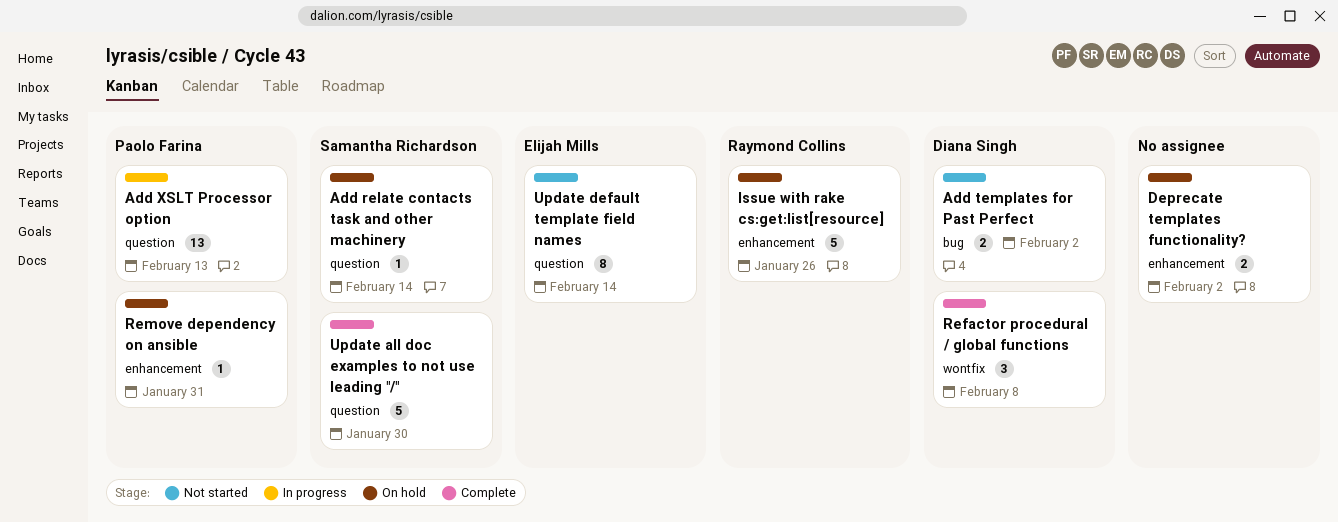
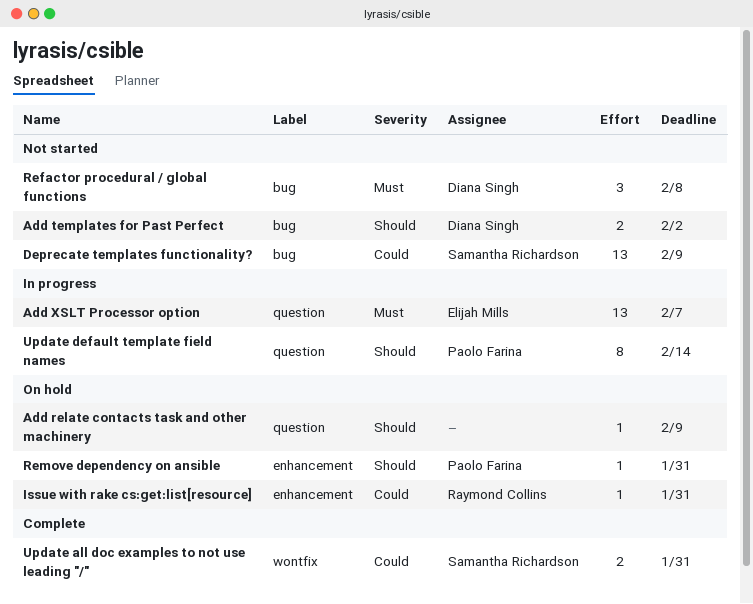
Add relate contacts task and other machinery, owner: Samantha Richardson -> none
Add relate contacts task and other machinery, due: Feb 14 -> Feb 9
Add XSLT Processor option, owner: Paolo Farina -> Elijah Mills
Add XSLT Processor option, due: Feb 13 -> Feb 7
Deprecate templates functionality?, status: On hold -> Not started
Deprecate templates functionality?, owner: none -> Samantha Richardson
Deprecate templates functionality?, label: enhancement -> bug
Deprecate templates functionality?, estimate: 2 -> 13
Deprecate templates functionality?, due: Feb 2 -> Feb 9
Issue with rake cs:get:list[resource], estimate: 5 -> 1
Issue with rake cs:get:list[resource], due: Jan 26 -> Jan 31
Refactor procedural / global functions, status: Complete -> Not started
Refactor procedural / global functions, label: wontfix -> bug
Update all doc examples to not use leading "/", label: question -> wontfix
Update all doc examples to not use leading "/", estimate: 5 -> 2
Update all doc examples to not use leading "/", due: Jan 30 -> Jan 31
Update default template field names, status: Not started -> In progress
Update default template field names, owner: Elijah Mills -> Paolo Farina

